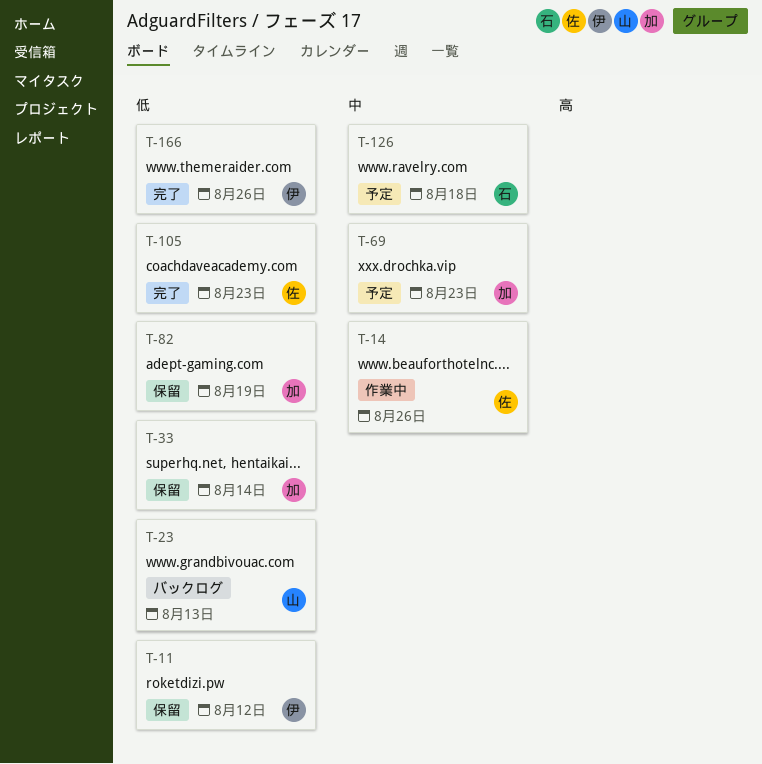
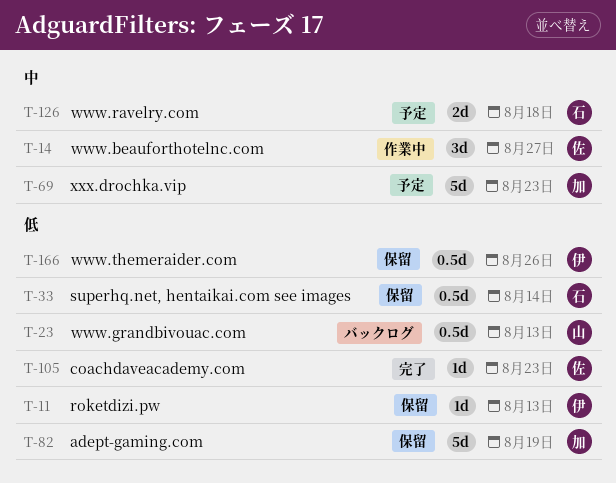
T-11, due: Aug 12 -> Aug 13
T-14, due: Aug 26 -> Aug 27
T-33, owner: 加 -> 石
T-166, status: 完了 -> 保留

